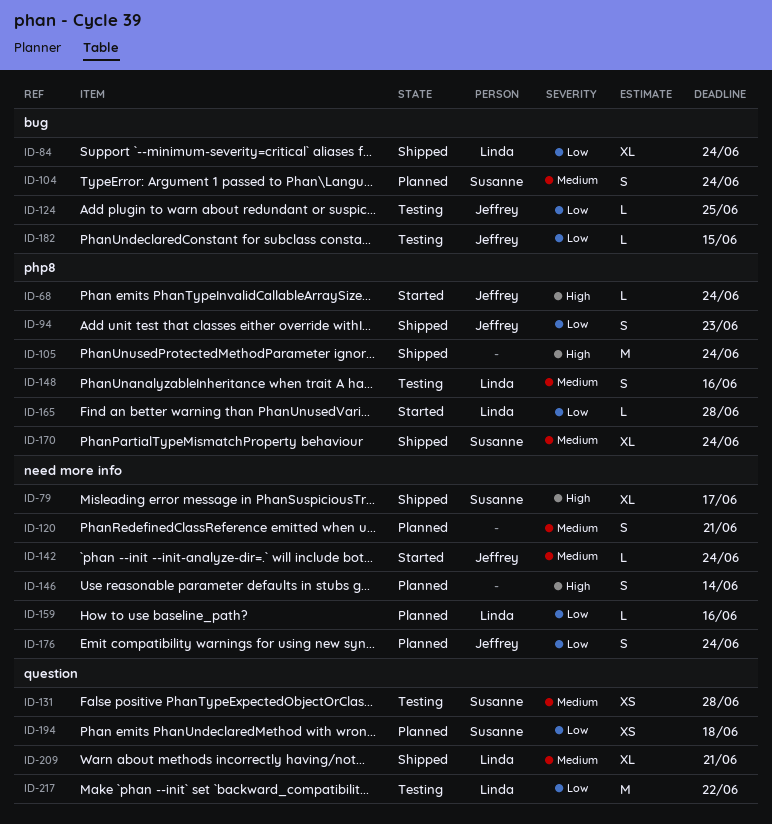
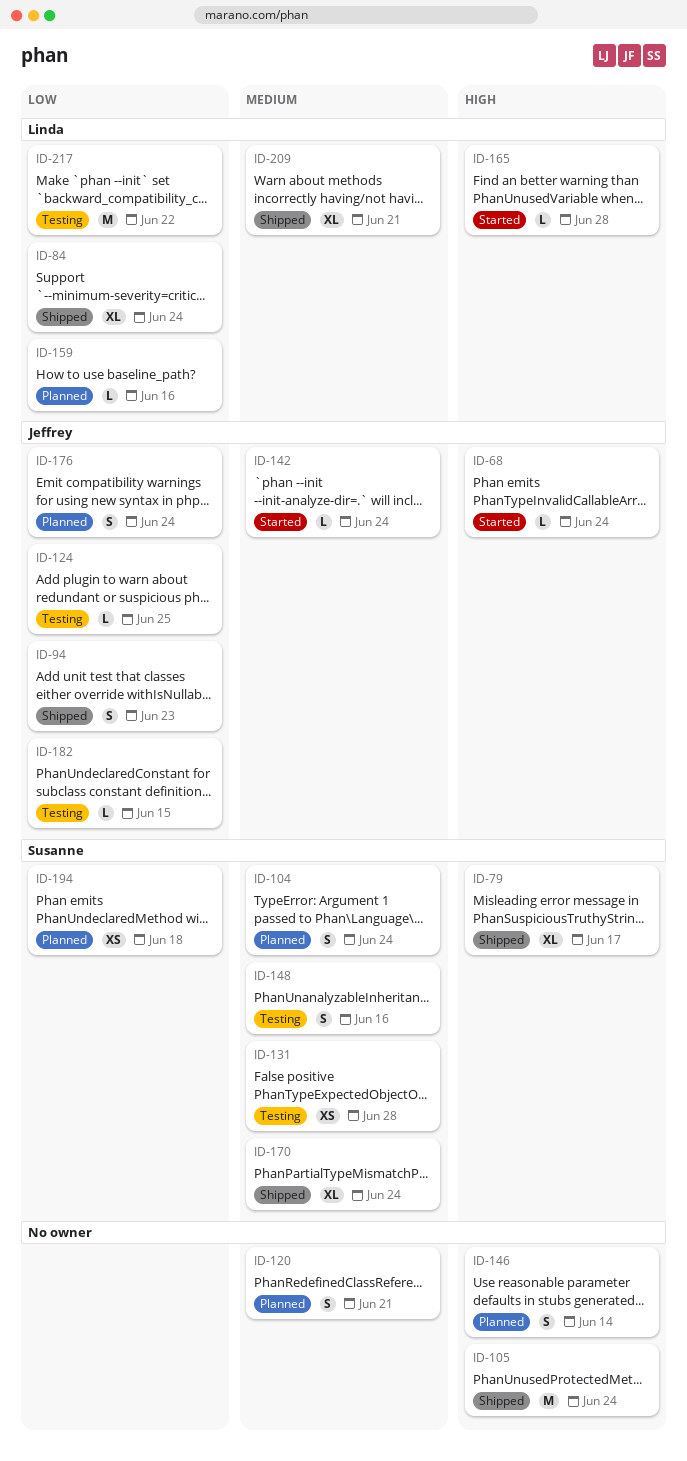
ID-148, owner: Linda -> Susanne
ID-165, priority: Low -> High

